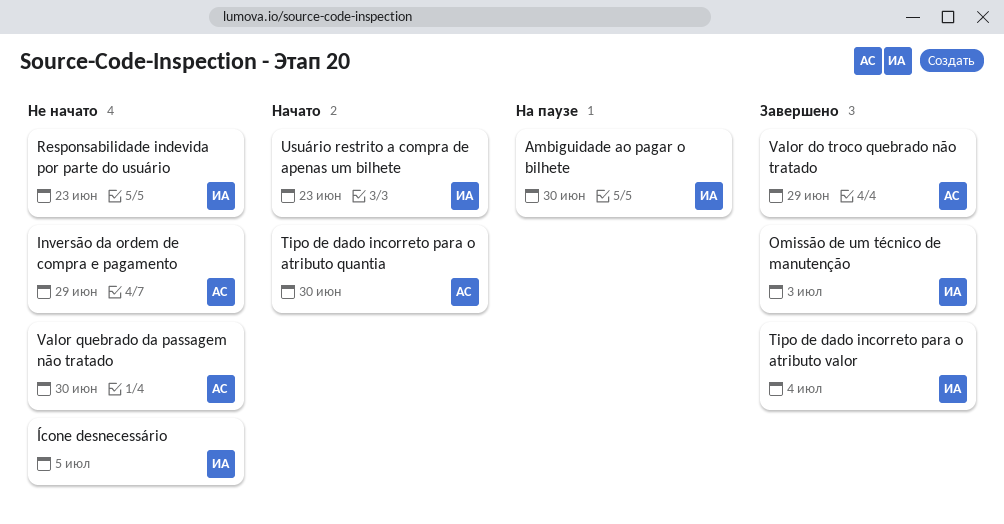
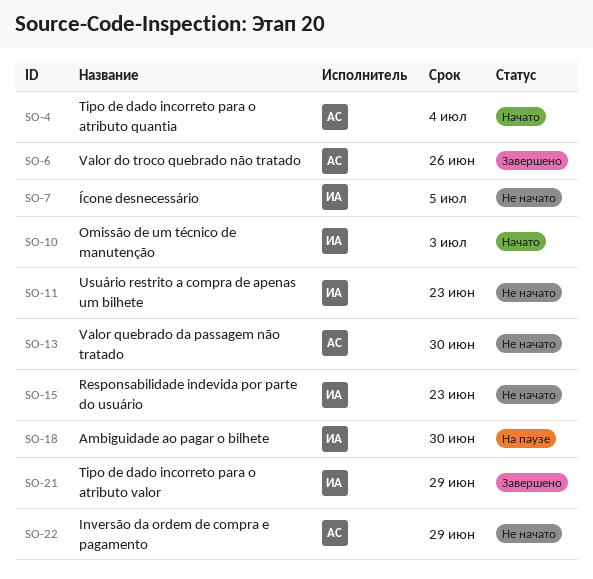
Omissão de um técnico de manutenção, status: Завершено -> Начато
Tipo de dado incorreto para o atributo quantia, due: Jun 30 -> Jul 4
Tipo de dado incorreto para o atributo valor, due: Jul 4 -> Jun 29
Usuário restrito a compra de apenas um bilhete, status: Начато -> Не начато
Valor do troco quebrado não tratado, due: Jun 29 -> Jun 26

